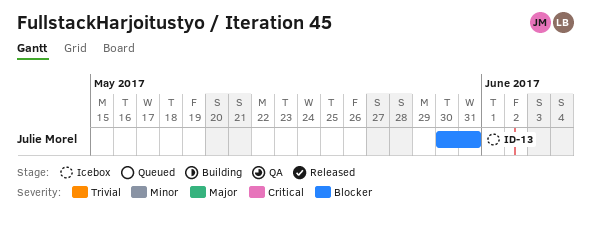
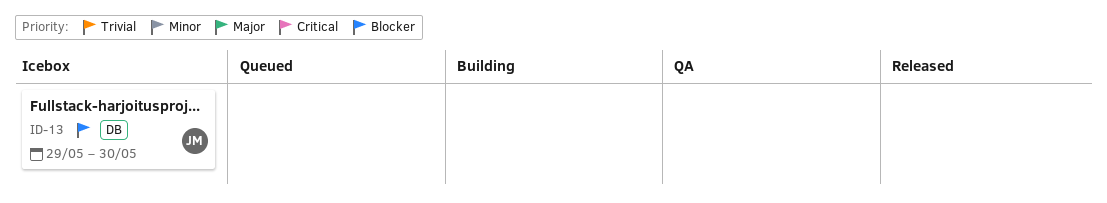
ID-13, start: May 30 -> May 29
ID-13, due: May 31 -> May 30

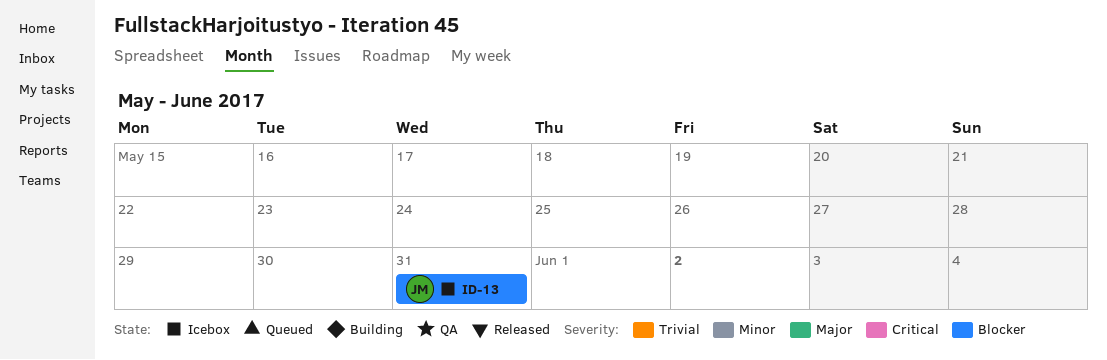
ID-13, start: May 29 -> May 31
ID-13, due: May 30 -> May 31

